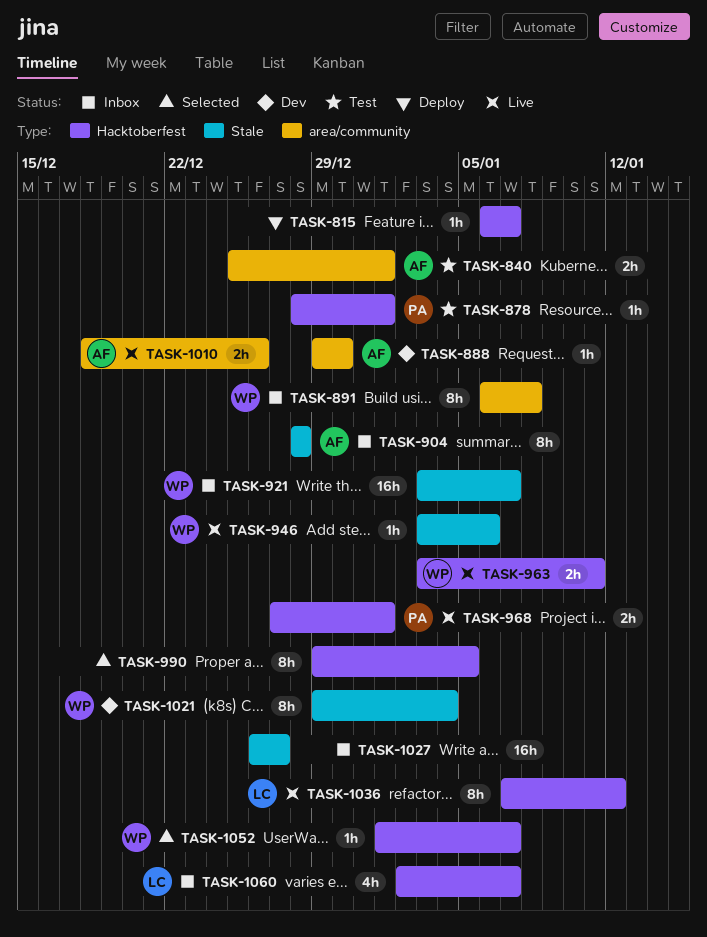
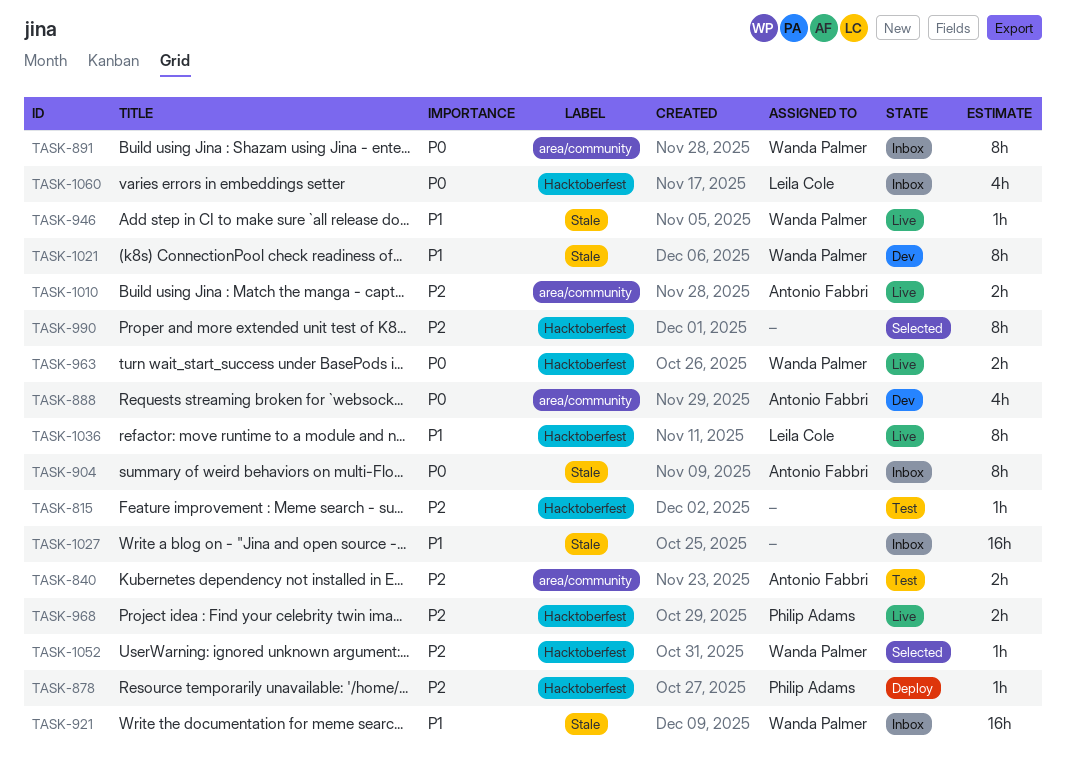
TASK-815, status: Deploy -> Test
TASK-878, status: Test -> Deploy
TASK-888, estimate: 1h -> 4h

